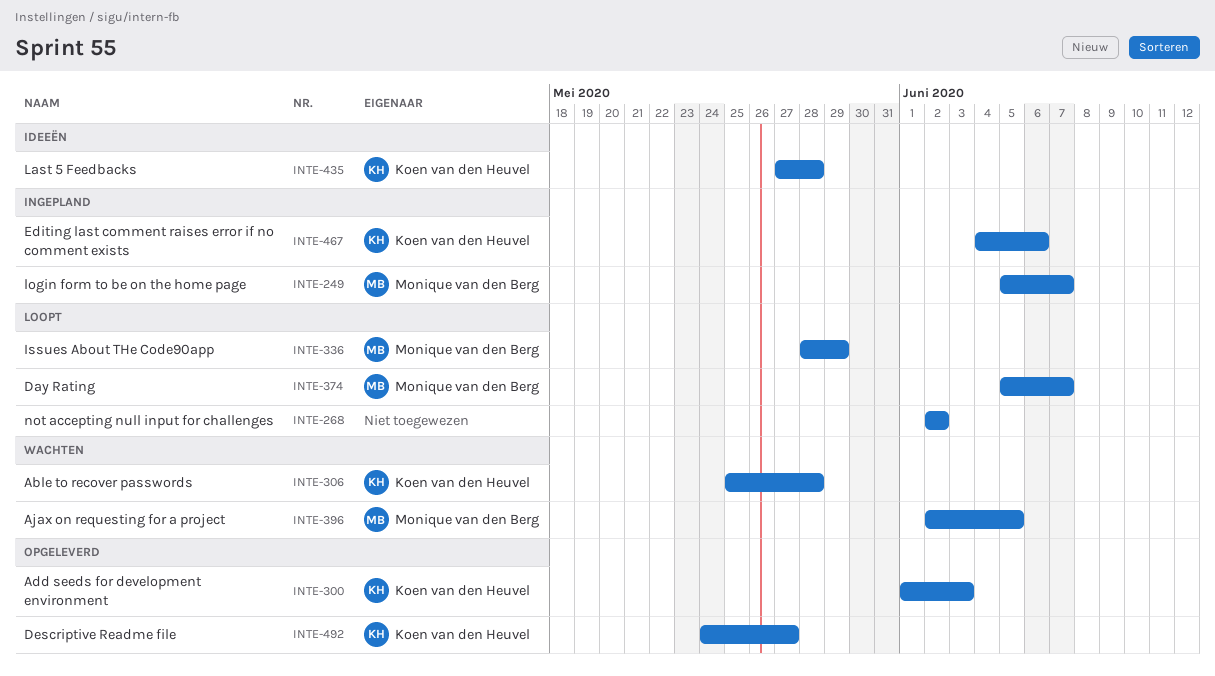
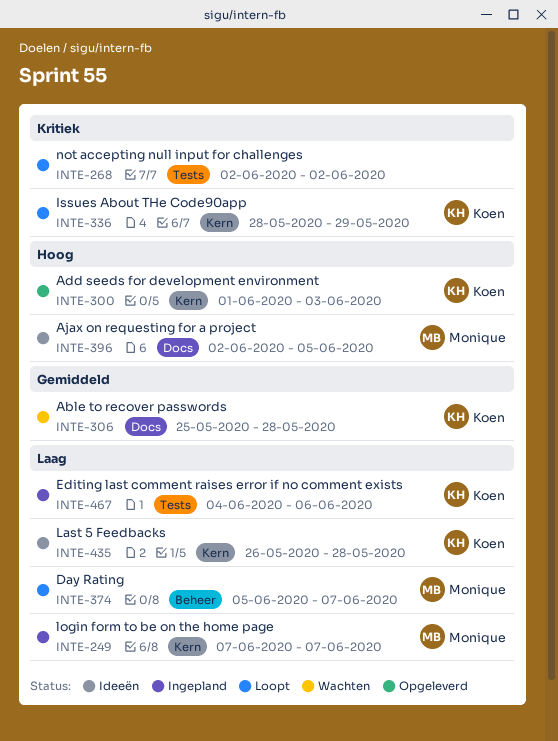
INTE-249, start: Jun 5 -> Jun 7
INTE-336, owner: Monique van den Berg -> Koen van den Heuvel
INTE-396, status: Wachten -> Ideeën
INTE-435, start: May 27 -> May 26
INTE-492: present -> none

